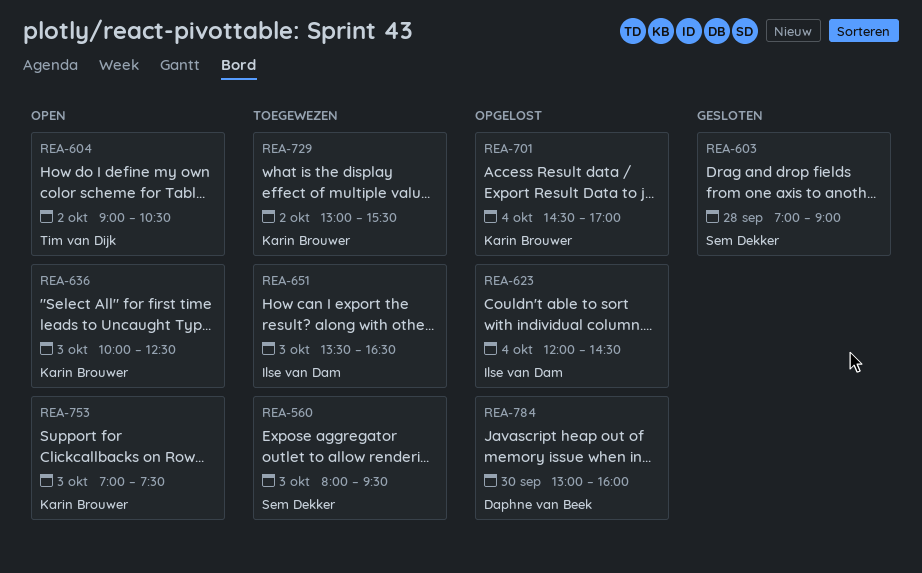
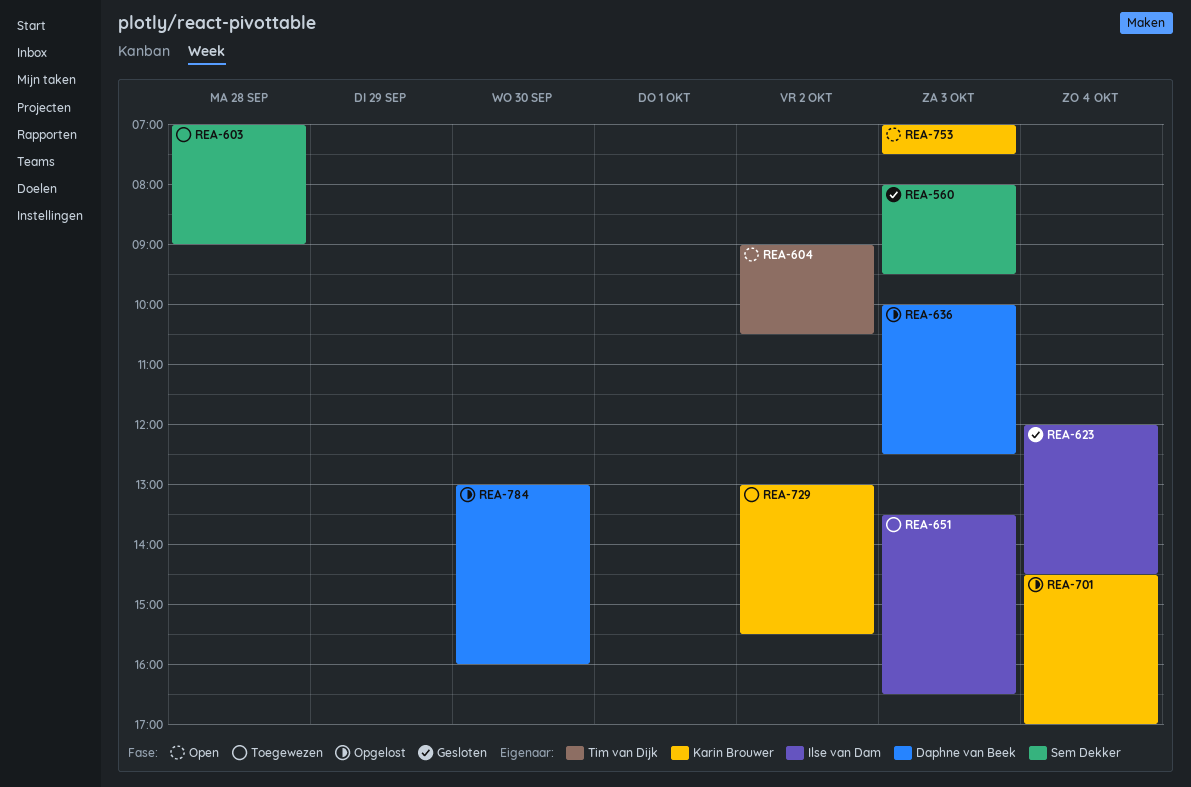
REA-560, status: Toegewezen -> Gesloten
REA-603, status: Gesloten -> Toegewezen
REA-623, status: Opgelost -> Gesloten
REA-636, status: Open -> Opgelost
REA-636, owner: Karin Brouwer -> Daphne van Beek

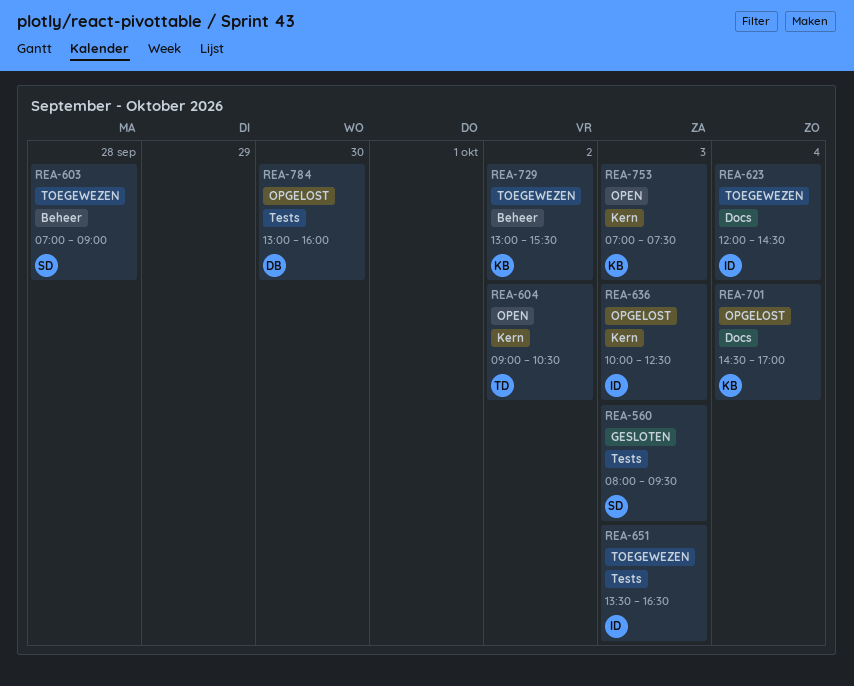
REA-623, status: Gesloten -> Toegewezen
REA-636, owner: Daphne van Beek -> Ilse van Dam

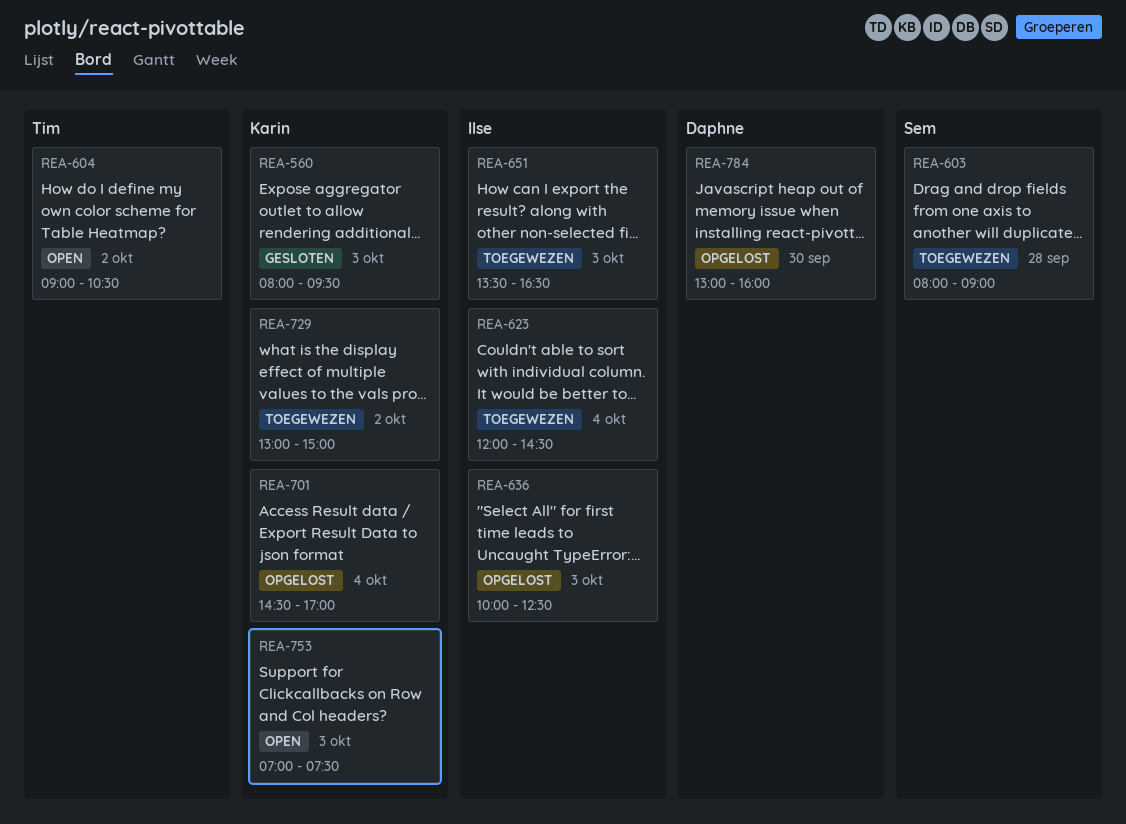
REA-560, owner: Sem -> Karin
REA-603, begins: 07:00 -> 08:00
REA-729, ends: 15:30 -> 15:00

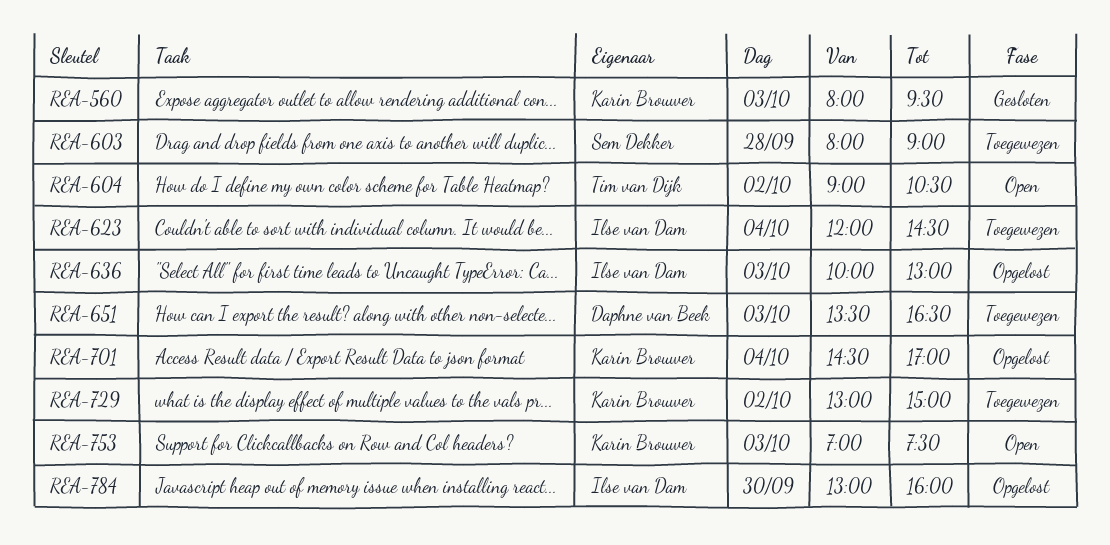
REA-636, ends: 12:30 -> 13:00
REA-651, owner: Ilse van Dam -> Daphne van Beek
REA-784, owner: Daphne van Beek -> Ilse van Dam

